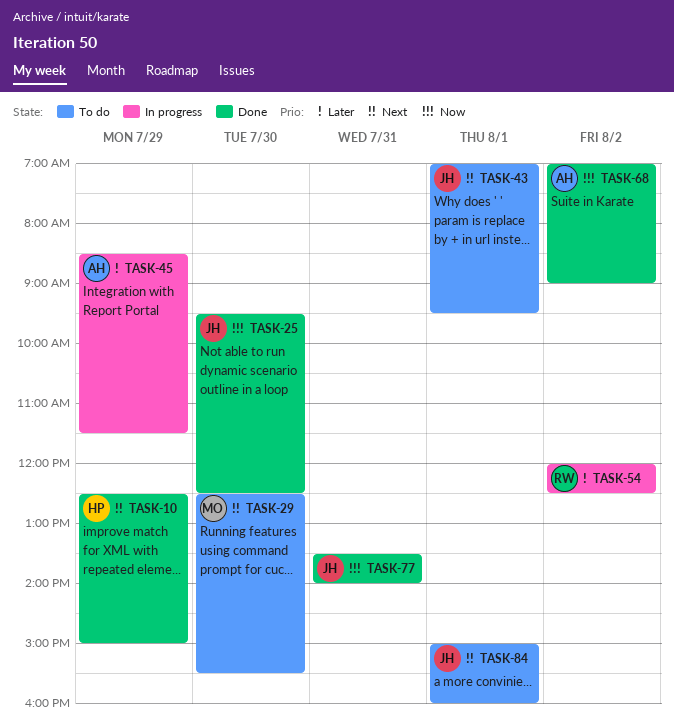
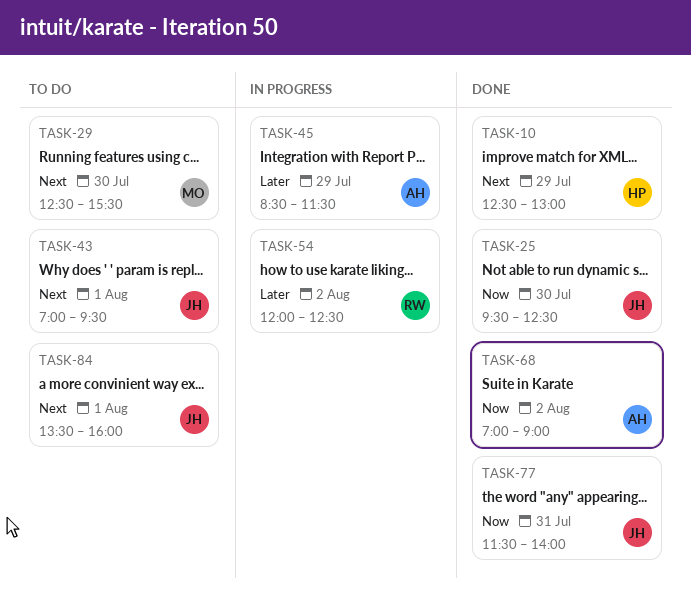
TASK-10, ends: 15:00 -> 13:00
TASK-77, begins: 13:30 -> 11:30
TASK-84, begins: 15:00 -> 13:30

